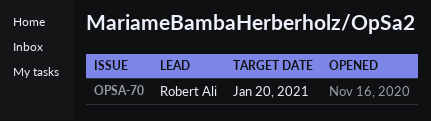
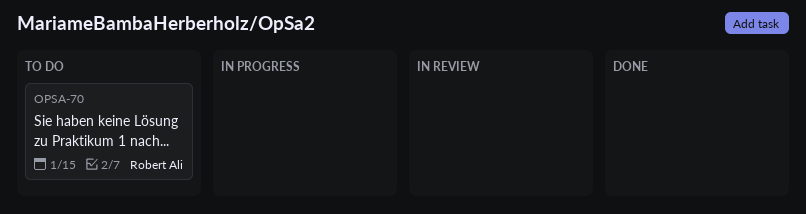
OPSA-70, due: Jan 20 -> Jan 15

